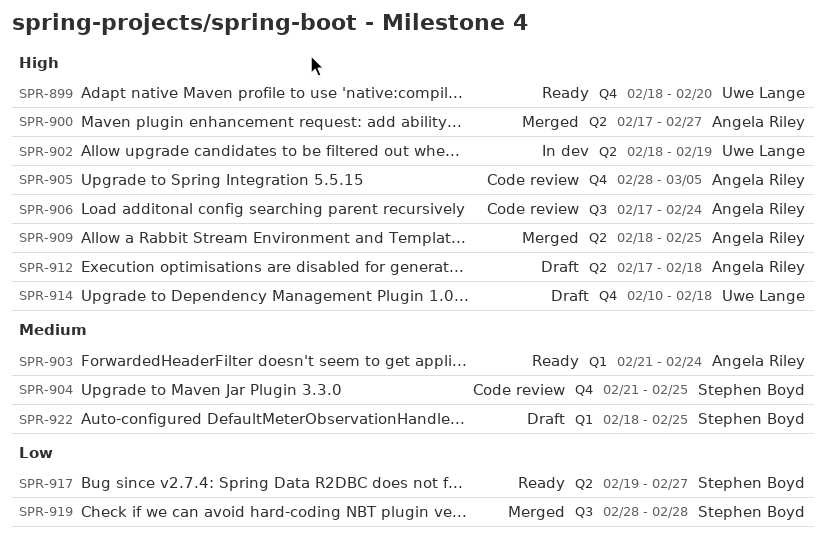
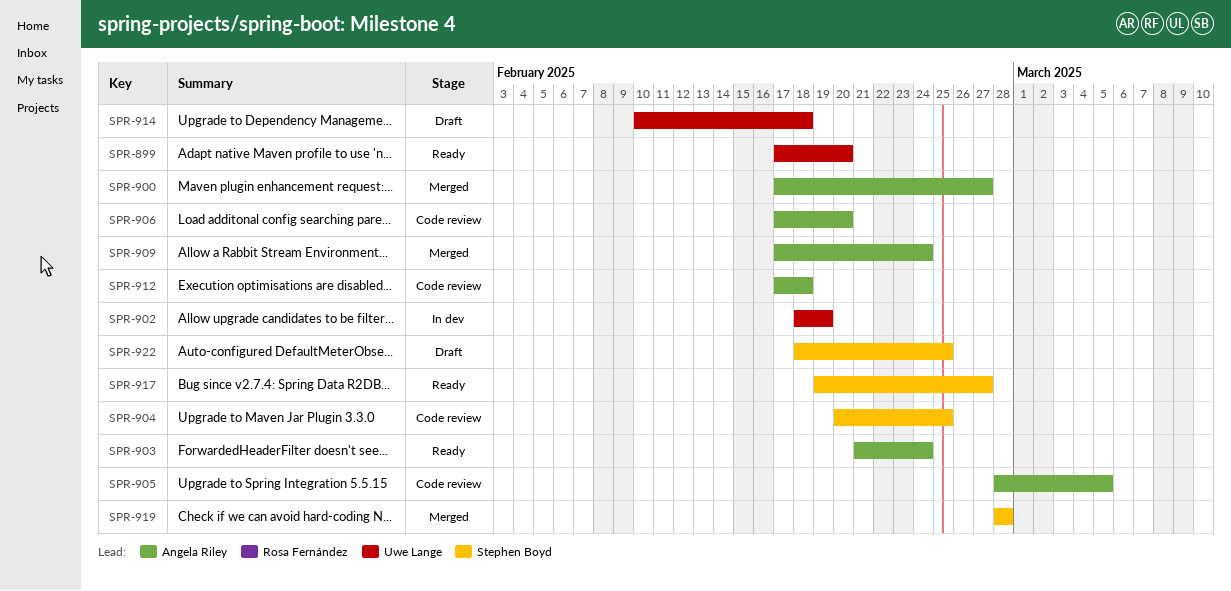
SPR-899, start: Feb 18 -> Feb 17
SPR-904, start: Feb 21 -> Feb 20
SPR-906, due: Feb 24 -> Feb 20
SPR-909, start: Feb 18 -> Feb 17
SPR-909, due: Feb 25 -> Feb 24
SPR-912, status: Draft -> Code review

